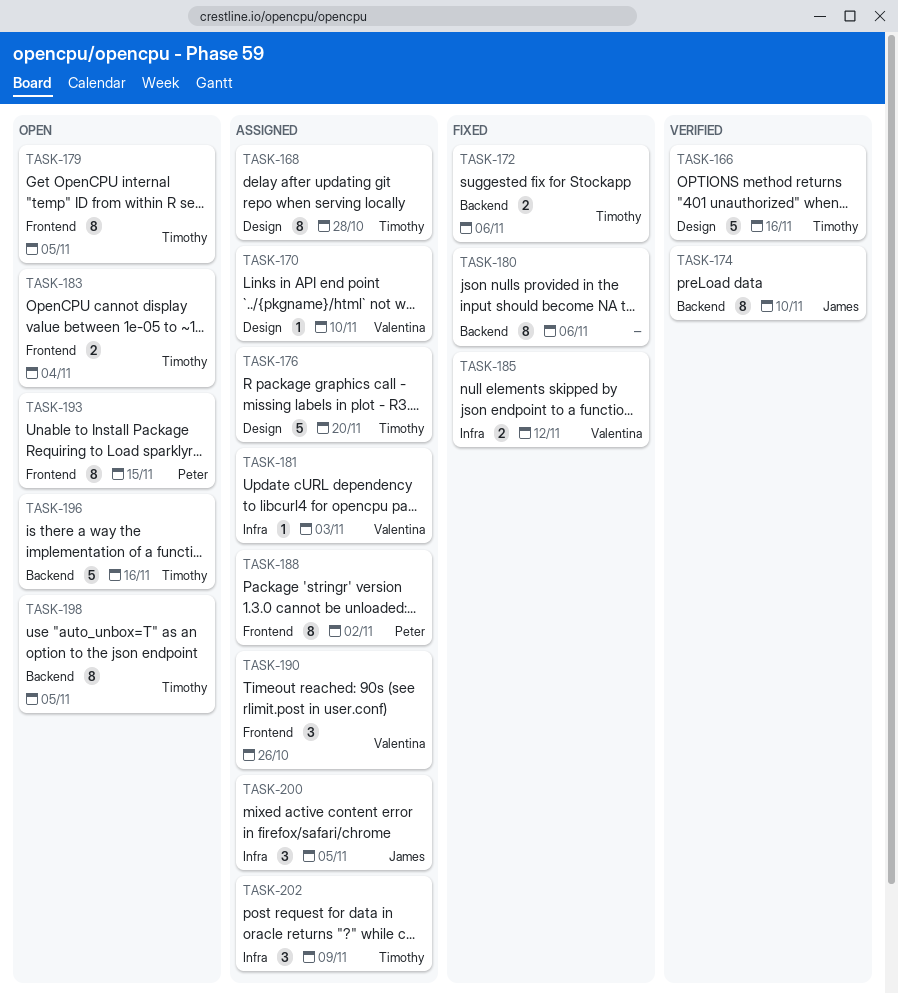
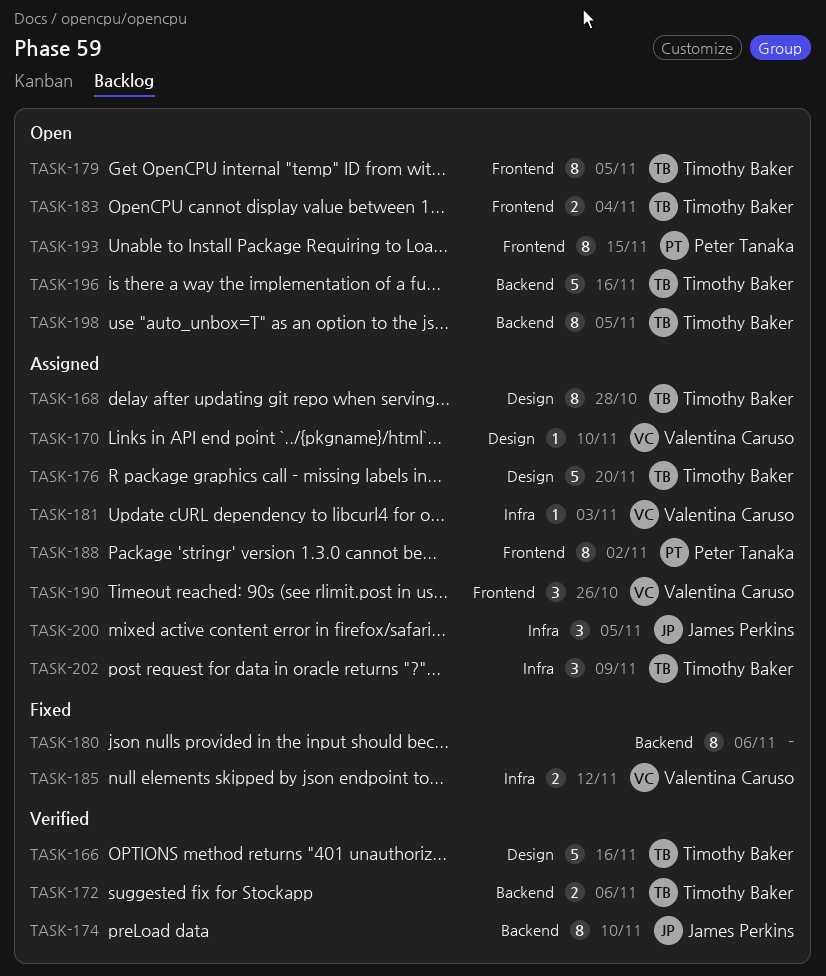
TASK-172, status: Fixed -> Verified

